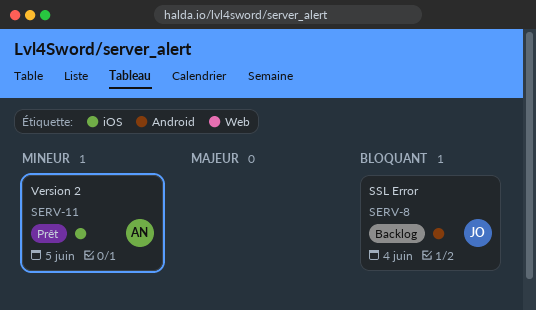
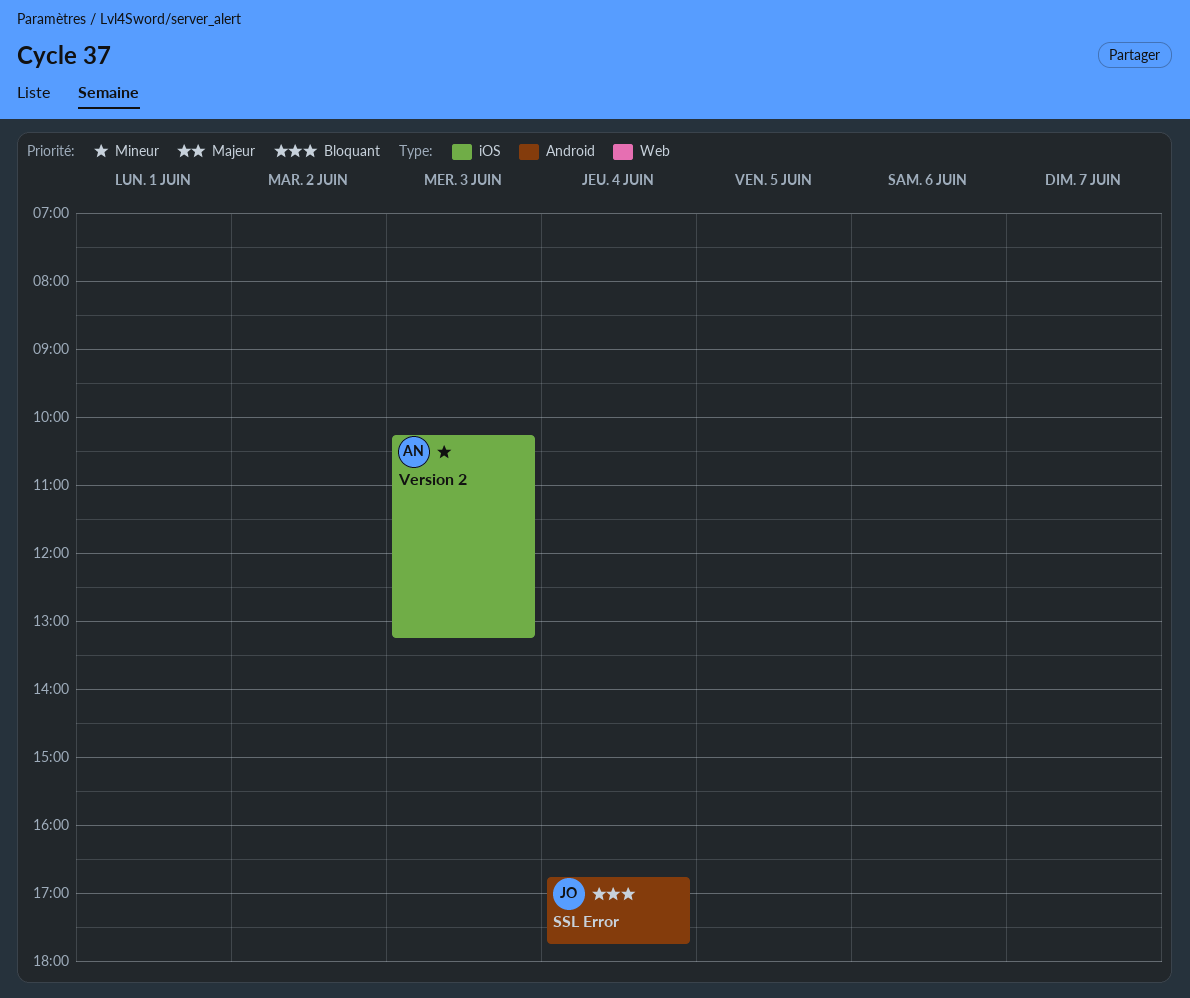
Version 2, day: Jun 5 -> Jun 3

